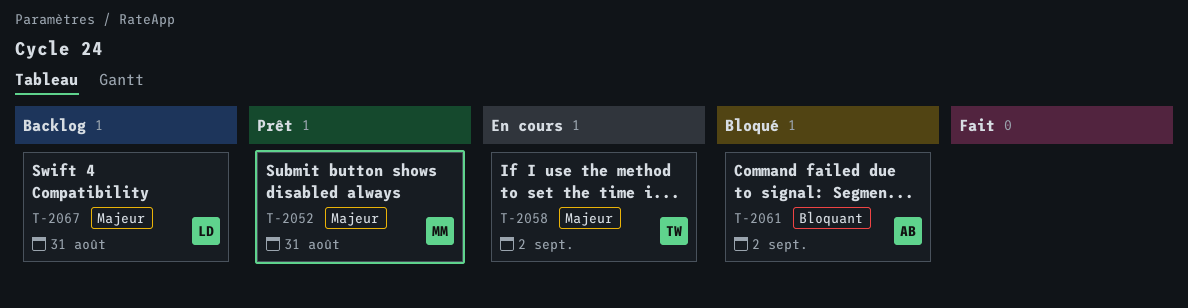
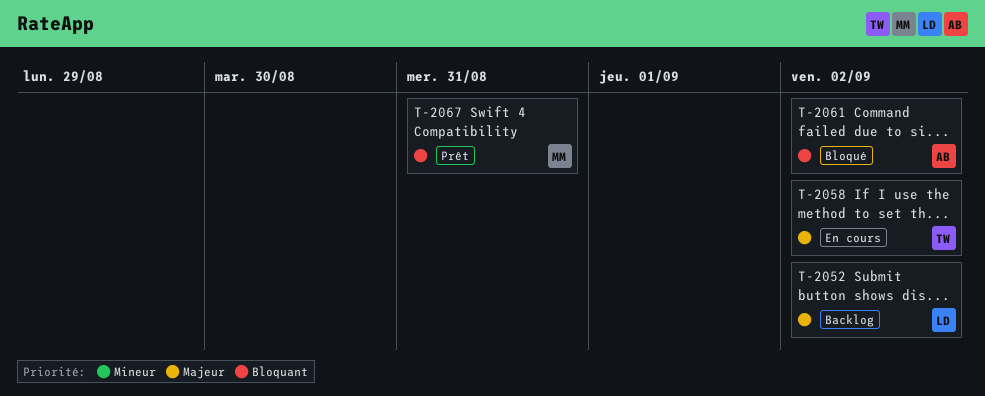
T-2052, status: Prêt -> Backlog
T-2052, owner: MM -> LD
T-2052, due: Aug 31 -> Sep 2
T-2067, status: Backlog -> Prêt
T-2067, owner: LD -> MM
T-2067, priority: Majeur -> Bloquant

